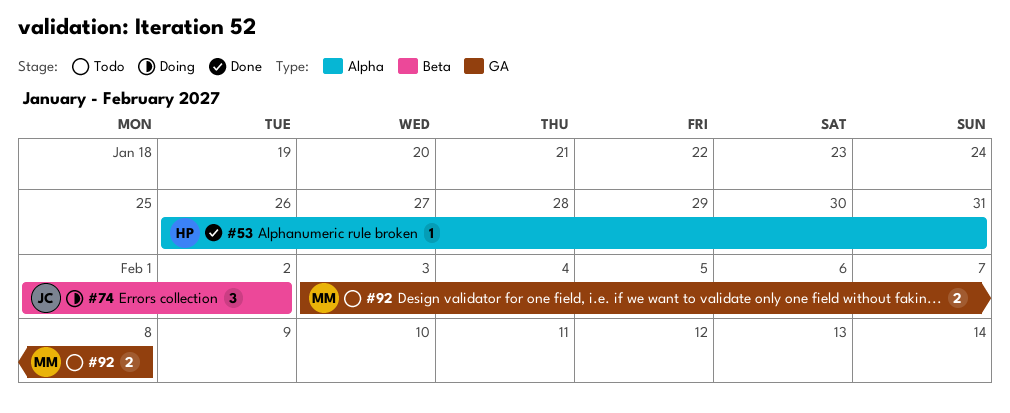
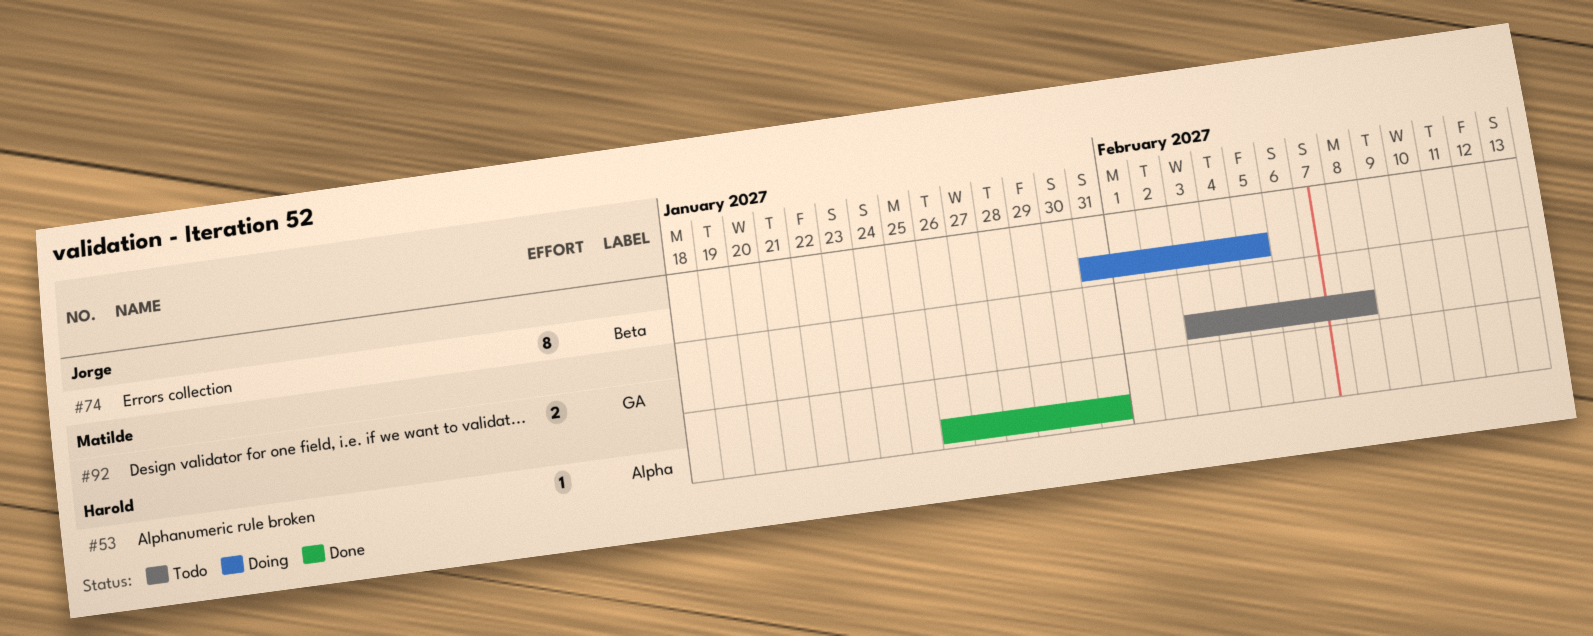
#74, estimate: 3 -> 8
#74, start: Feb 1 -> Jan 31
#74, due: Feb 2 -> Feb 5

